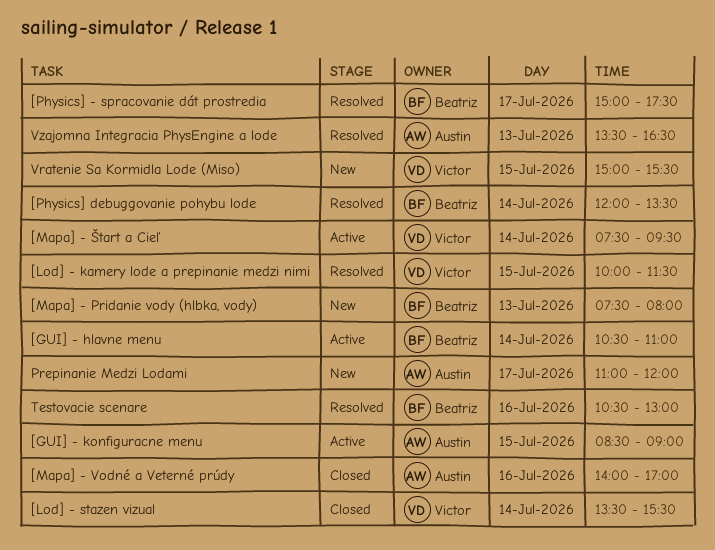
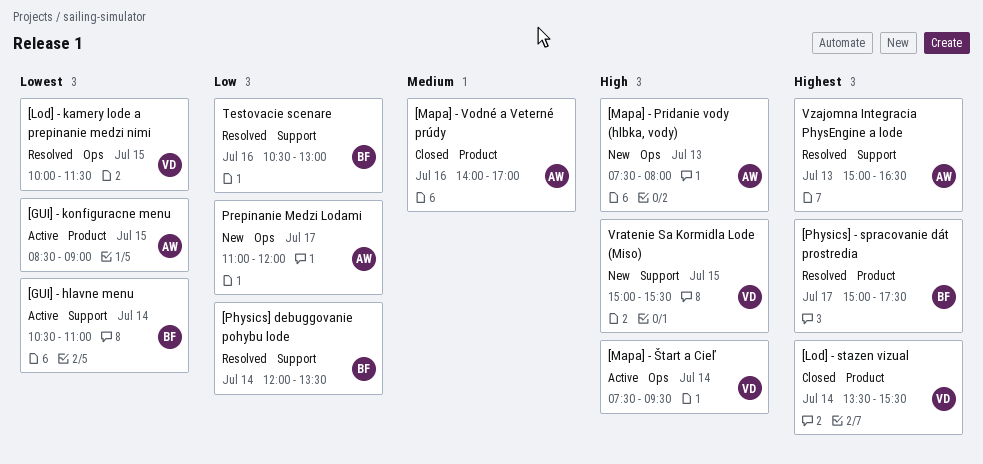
[Mapa] - Pridanie vody (hlbka, vody), owner: Beatriz -> Austin
Vzajomna Integracia PhysEngine a lode, begins: 13:30 -> 15:00

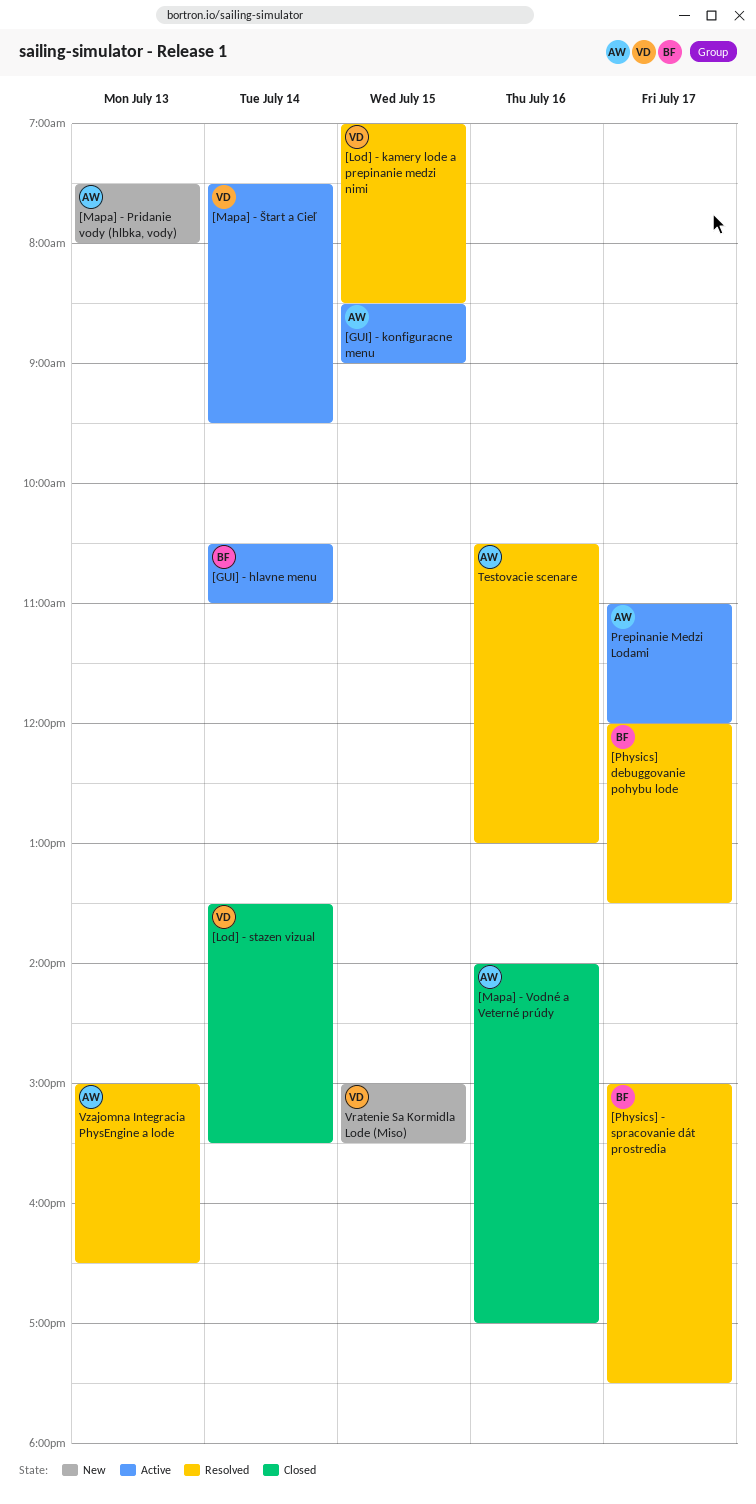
[Lod] - kamery lode a prepinanie medzi nimi, begins: 10:00 -> 07:00
[Lod] - kamery lode a prepinanie medzi nimi, ends: 11:30 -> 08:30
[Physics] debuggovanie pohybu lode, day: Jul 14 -> Jul 17
Prepinanie Medzi Lodami, status: New -> Active
Testovacie scenare, owner: BF -> AW

